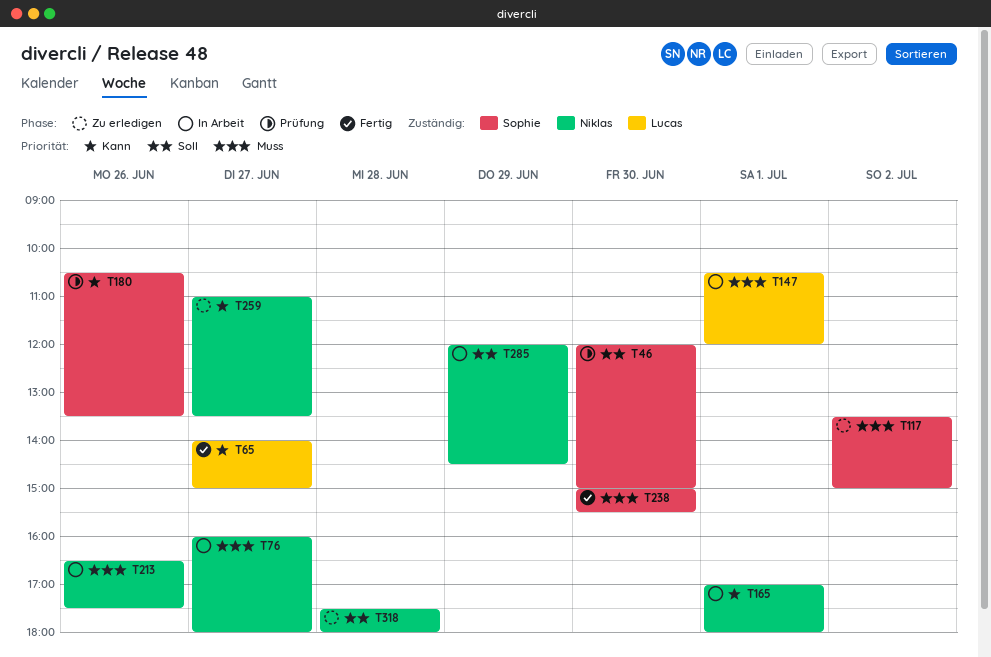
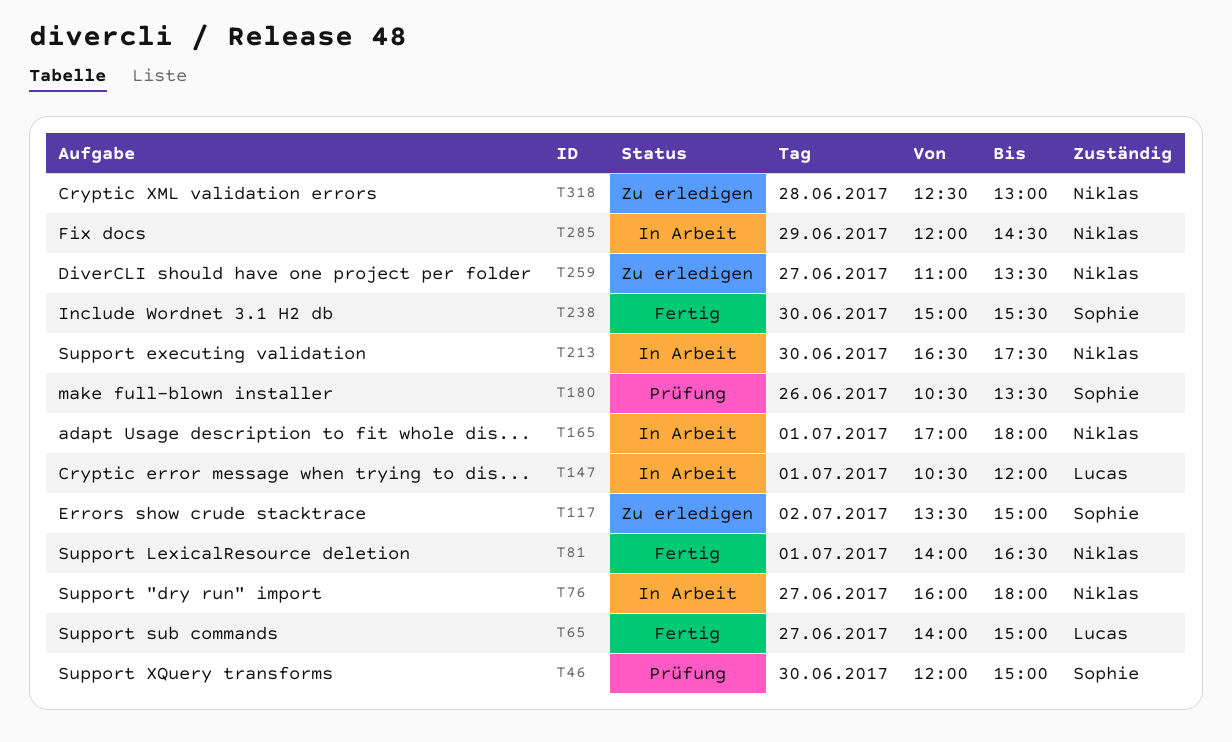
T81: none -> present
T213, day: Jun 26 -> Jun 30
T318, begins: 17:30 -> 12:30
T318, ends: 18:00 -> 13:00

